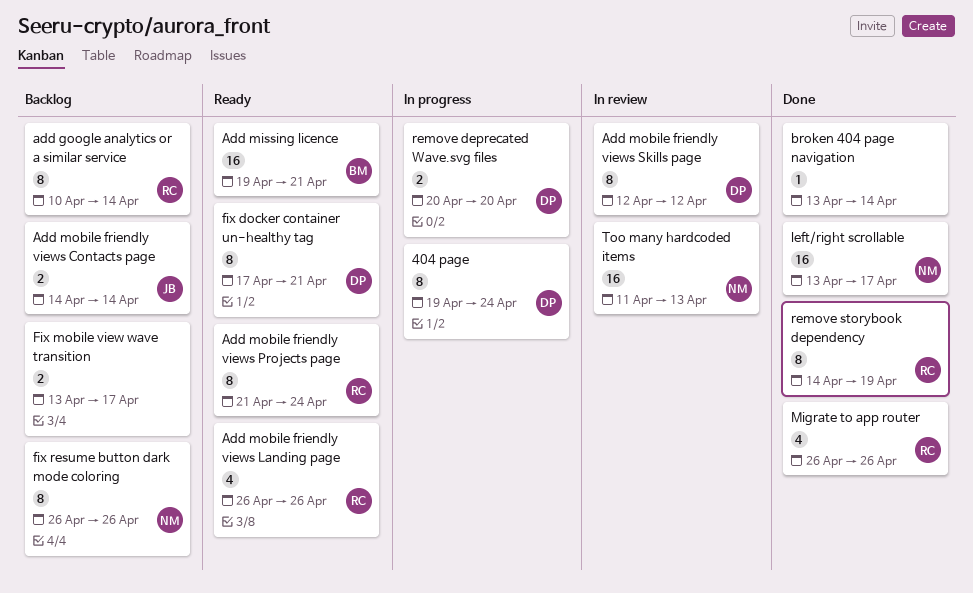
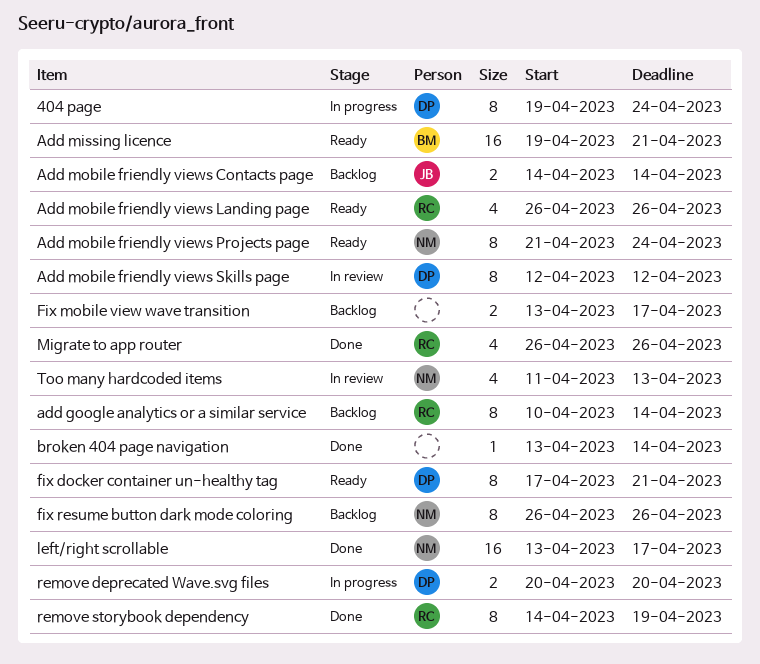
Add mobile friendly views Projects page, owner: RC -> NM
Too many hardcoded items, estimate: 16 -> 4

